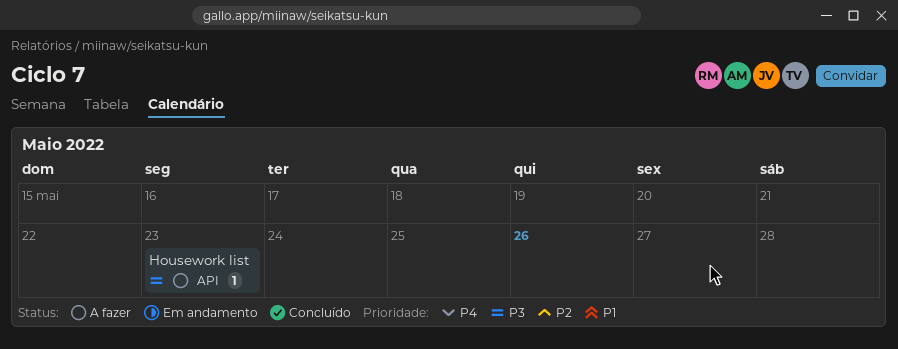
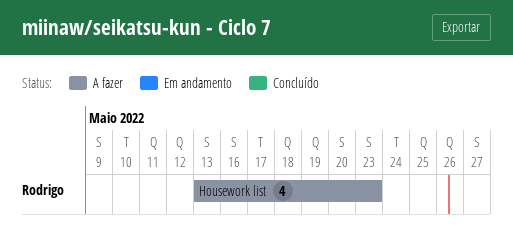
Housework list, estimate: 1 -> 4

